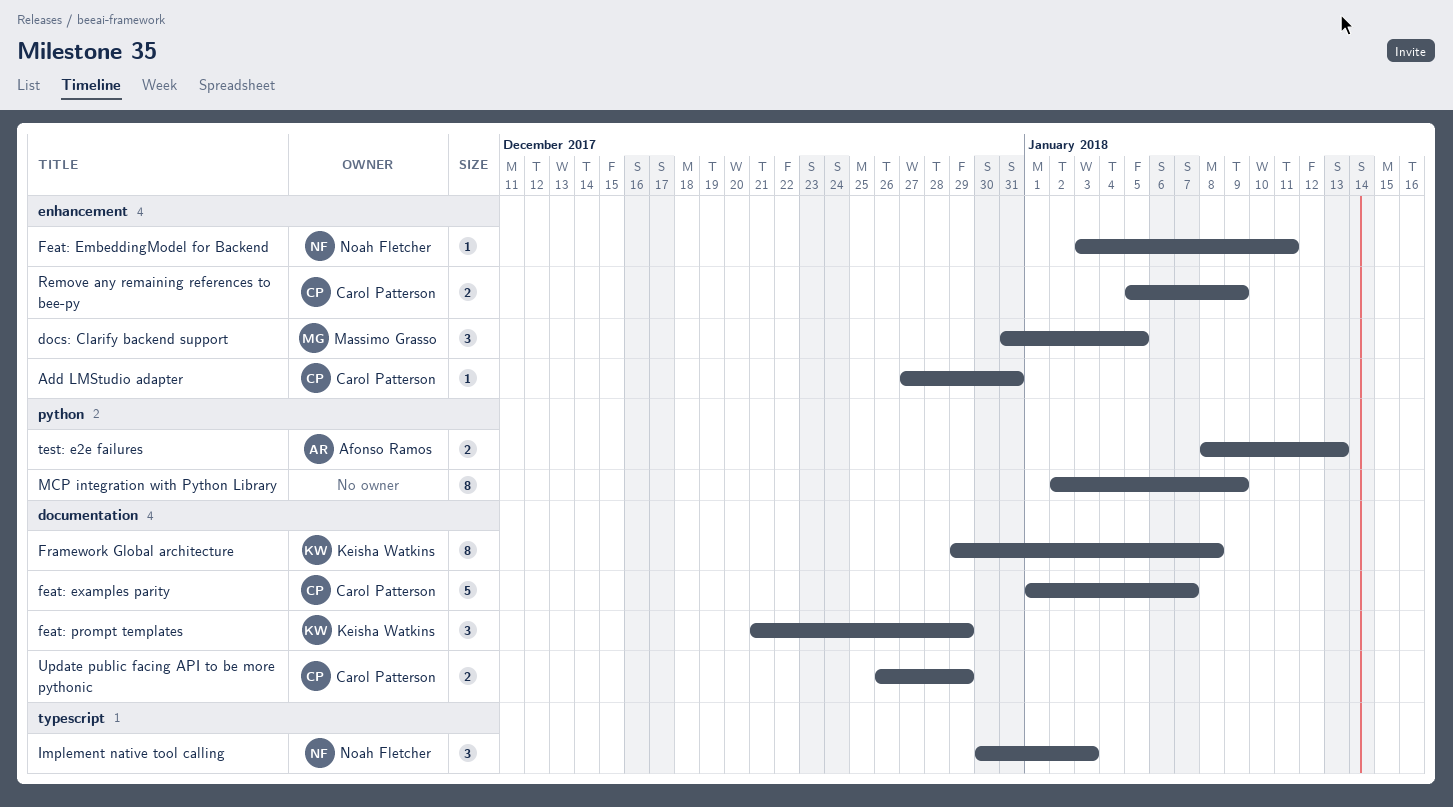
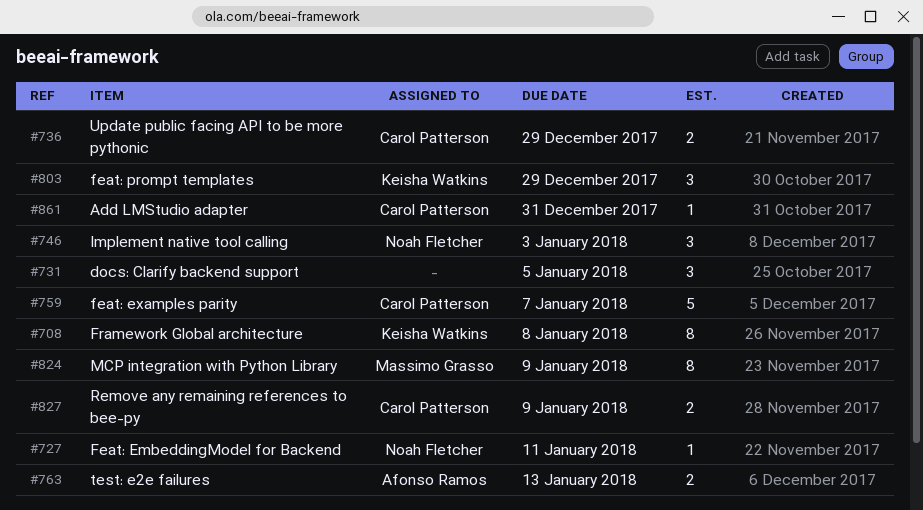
docs: Clarify backend support, owner: Massimo Grasso -> none
MCP integration with Python Library, owner: none -> Massimo Grasso

